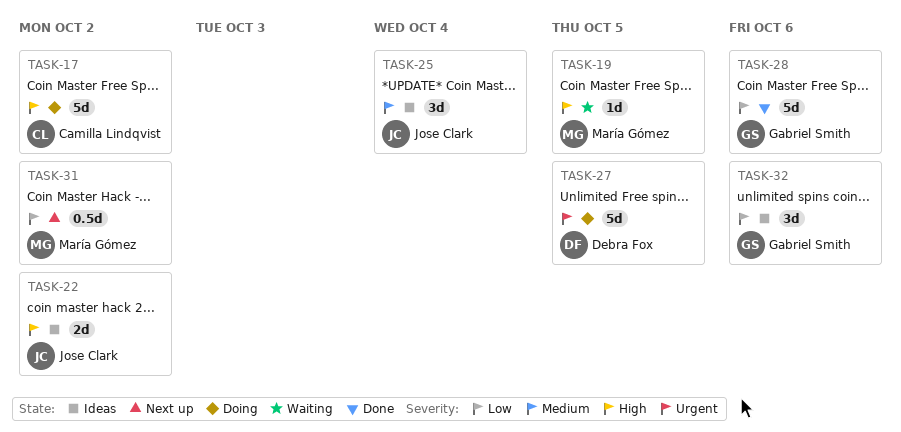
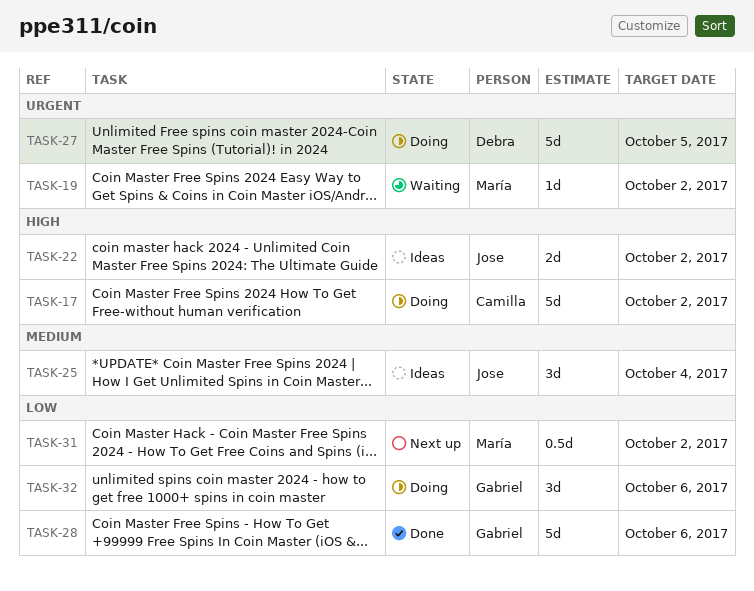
TASK-19, priority: High -> Urgent
TASK-19, due: Oct 5 -> Oct 2
TASK-32, status: Ideas -> Doing

